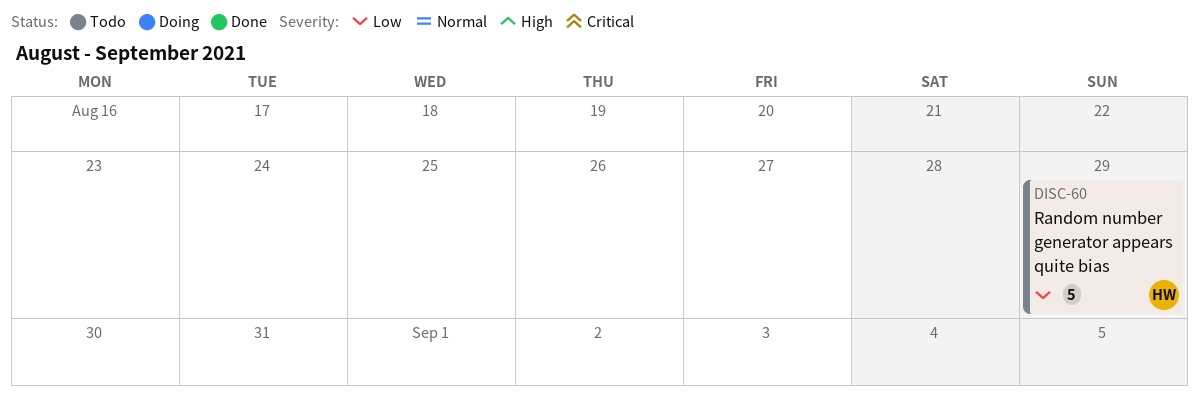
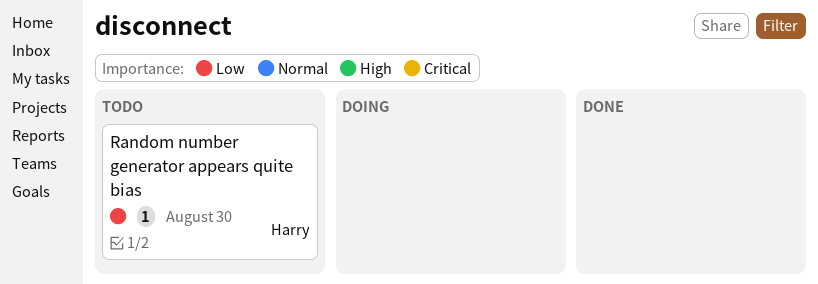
Random number generator appears quite bias, estimate: 5 -> 1
Random number generator appears quite bias, due: Aug 29 -> Aug 30

